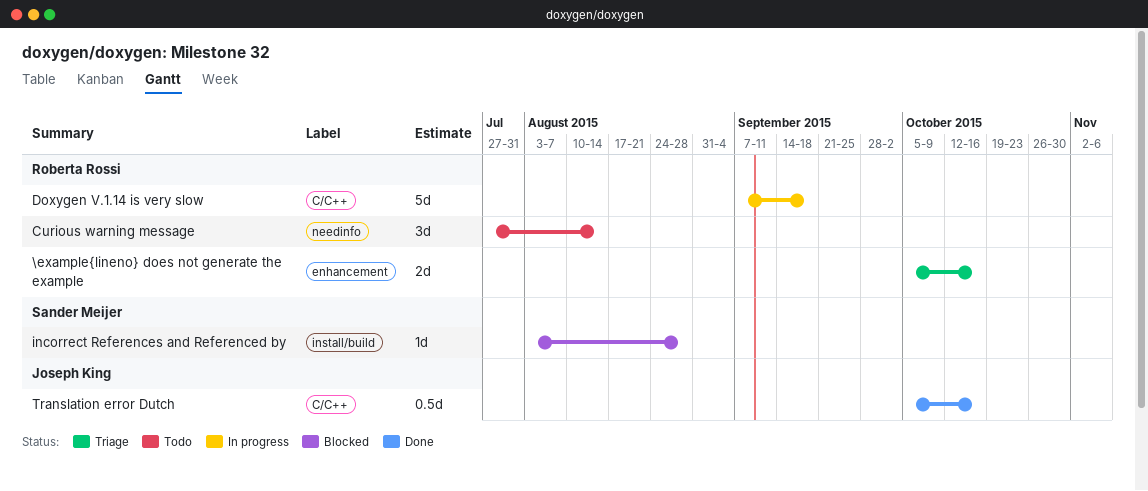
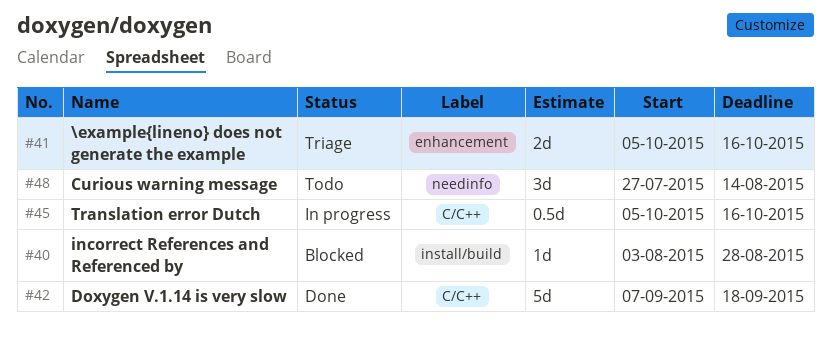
Doxygen V.1.14 is very slow, status: In progress -> Done
Translation error Dutch, status: Done -> In progress

